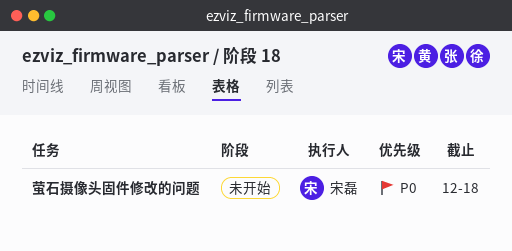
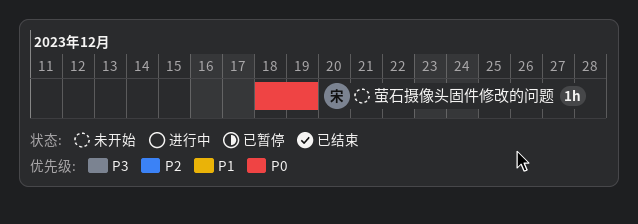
萤石摄像头固件修改的问题, due: Dec 18 -> Dec 19

